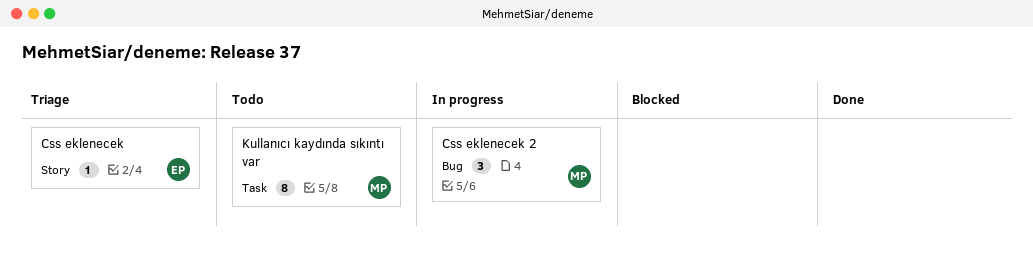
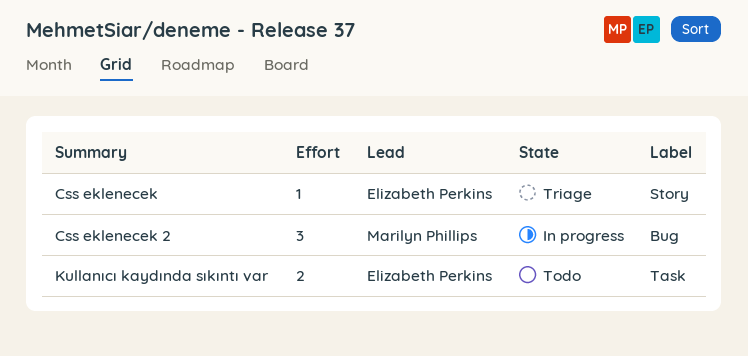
Kullanıcı kaydında sıkıntı var, owner: Marilyn Phillips -> Elizabeth Perkins
Kullanıcı kaydında sıkıntı var, estimate: 8 -> 2

